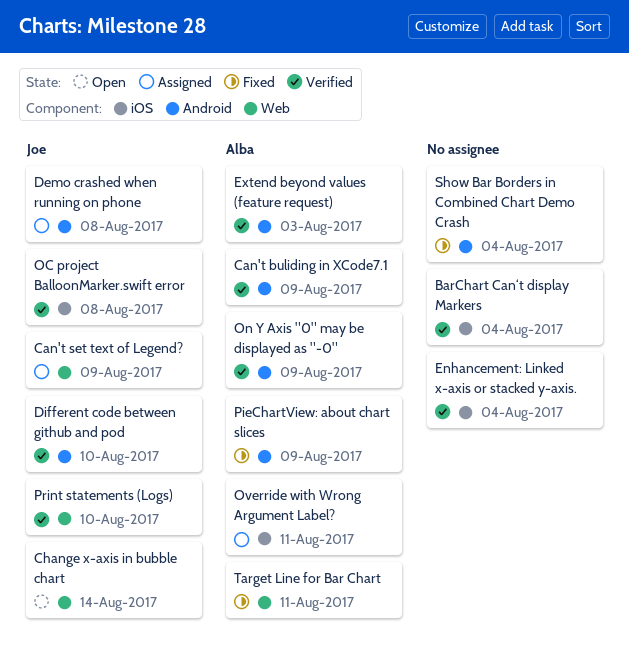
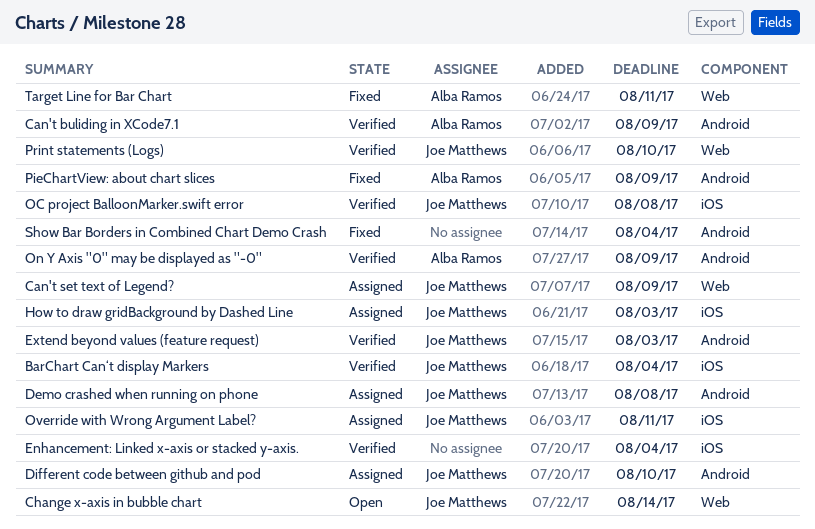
BarChart Can‘t display Markers, owner: none -> Joe Matthews
Different code between github and pod, status: Verified -> Assigned
Extend beyond values (feature request), owner: Alba Ramos -> Joe Matthews
How to draw gridBackground by Dashed Line: none -> present
Override with Wrong Argument Label?, owner: Alba Ramos -> Joe Matthews

